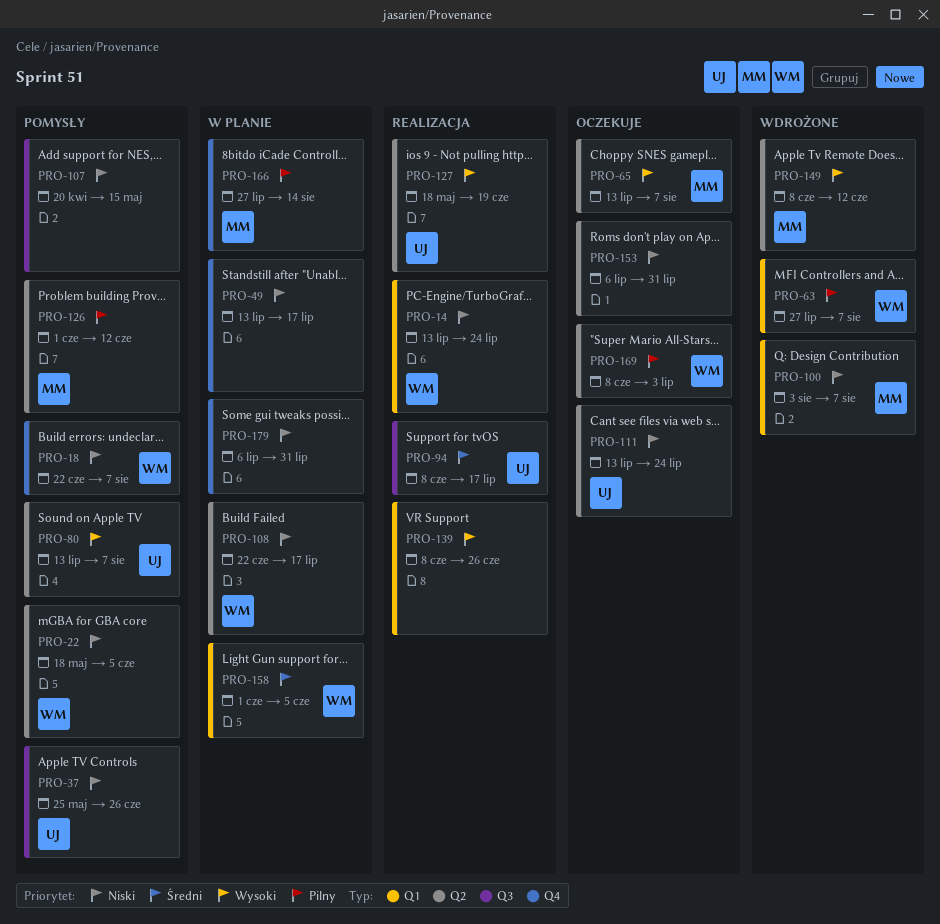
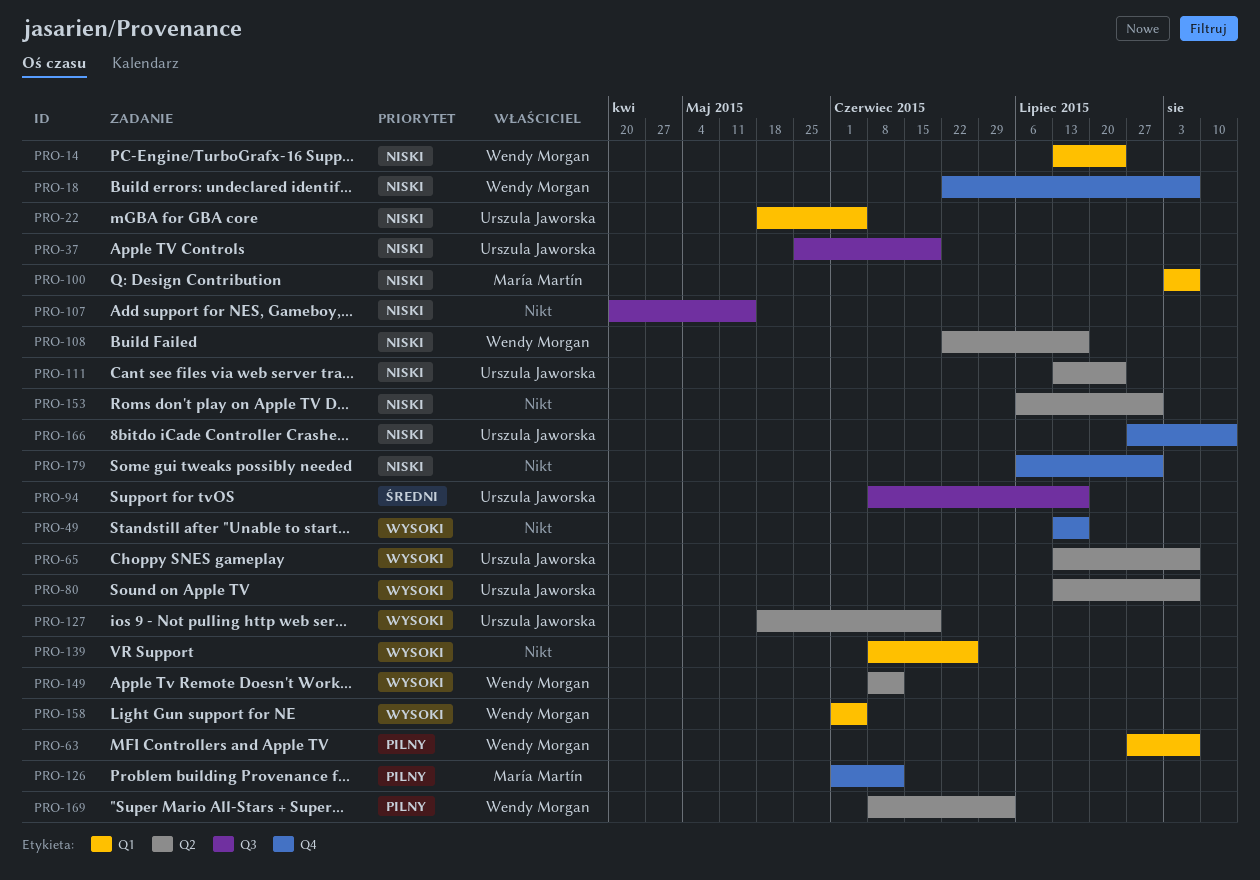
PRO-22, owner: Wendy Morgan -> Urszula Jaworska
PRO-22, label: Q2 -> Q1
PRO-37, due: Jun 26 -> Jun 19
PRO-49, priority: Niski -> Wysoki
PRO-65, owner: María Martín -> Urszula Jaworska
PRO-126, label: Q2 -> Q4
PRO-149, owner: María Martín -> Wendy Morgan
PRO-158, priority: Średni -> Wysoki
PRO-166, owner: María Martín -> Urszula Jaworska
PRO-166, priority: Pilny -> Niski

